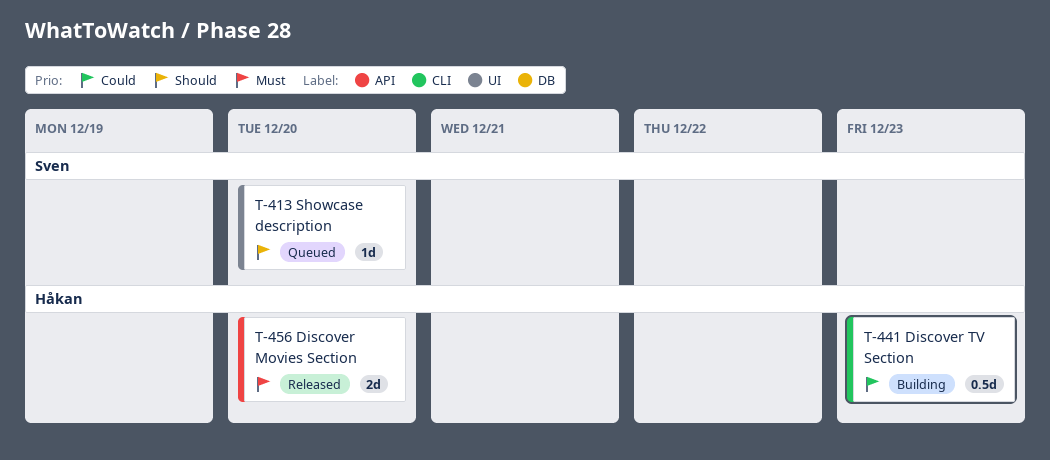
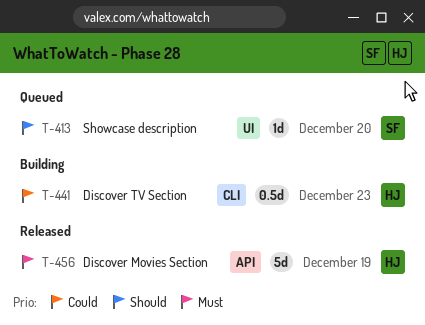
T-456, estimate: 2d -> 5d
T-456, due: Dec 20 -> Dec 19

